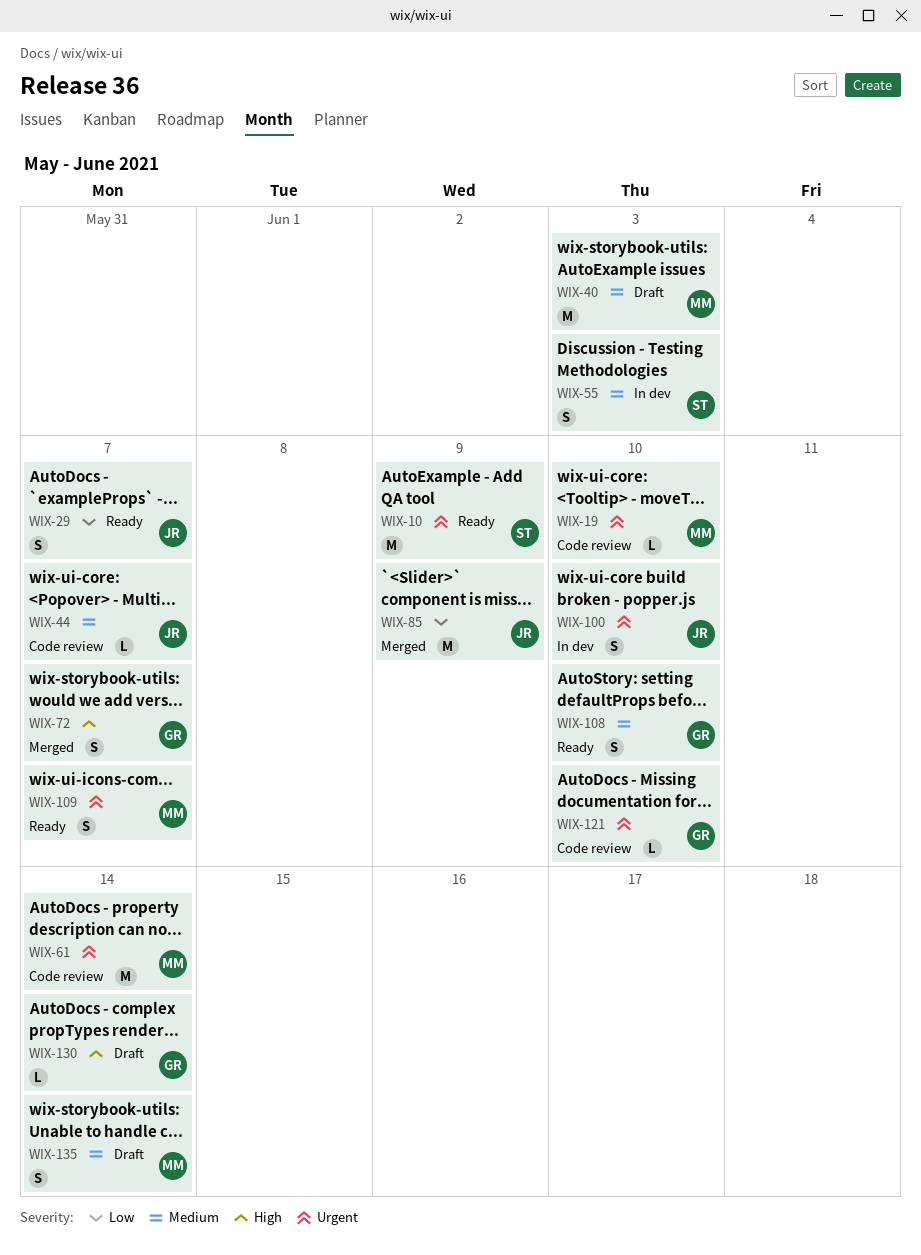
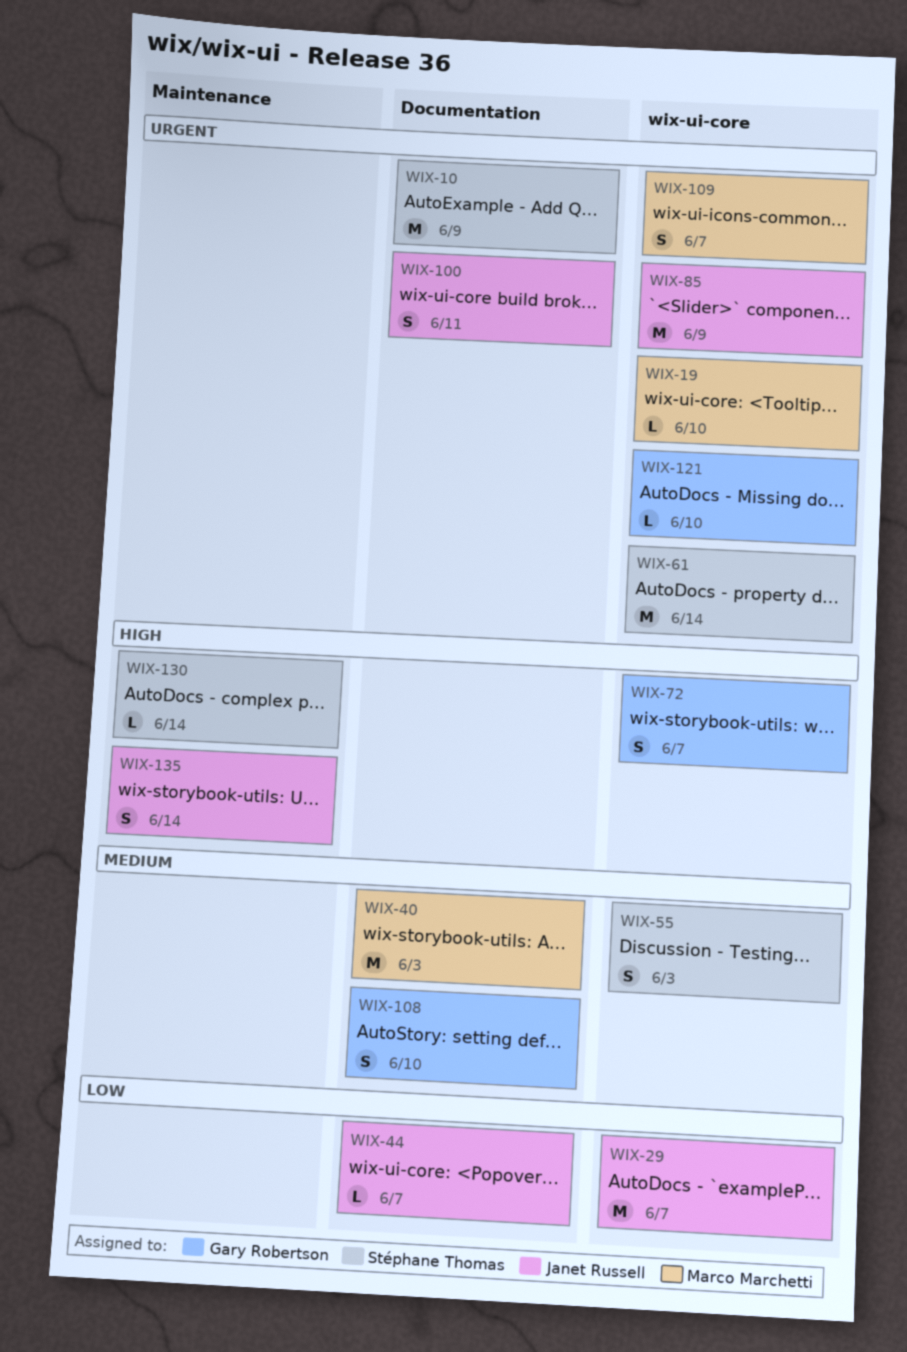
WIX-29, estimate: S -> M
WIX-44, priority: Medium -> Low
WIX-61, owner: Marco Marchetti -> Stéphane Thomas
WIX-85, priority: Low -> Urgent
WIX-100, due: Jun 10 -> Jun 11
WIX-130, owner: Gary Robertson -> Stéphane Thomas
WIX-135, owner: Marco Marchetti -> Janet Russell
WIX-135, priority: Medium -> High

